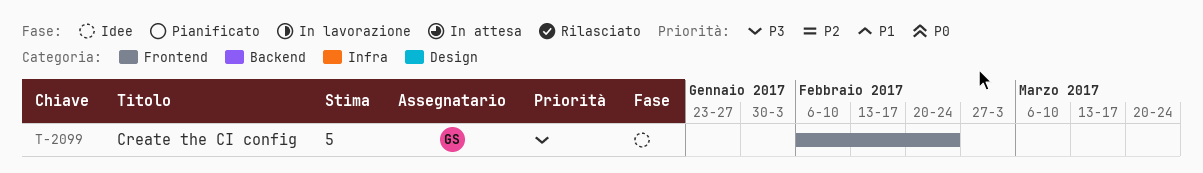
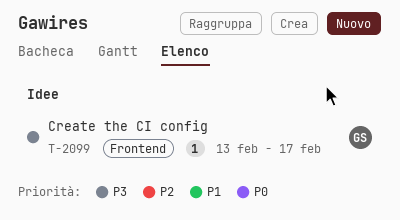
T-2099, estimate: 5 -> 1
T-2099, start: Feb 6 -> Feb 13
T-2099, due: Feb 24 -> Feb 17

